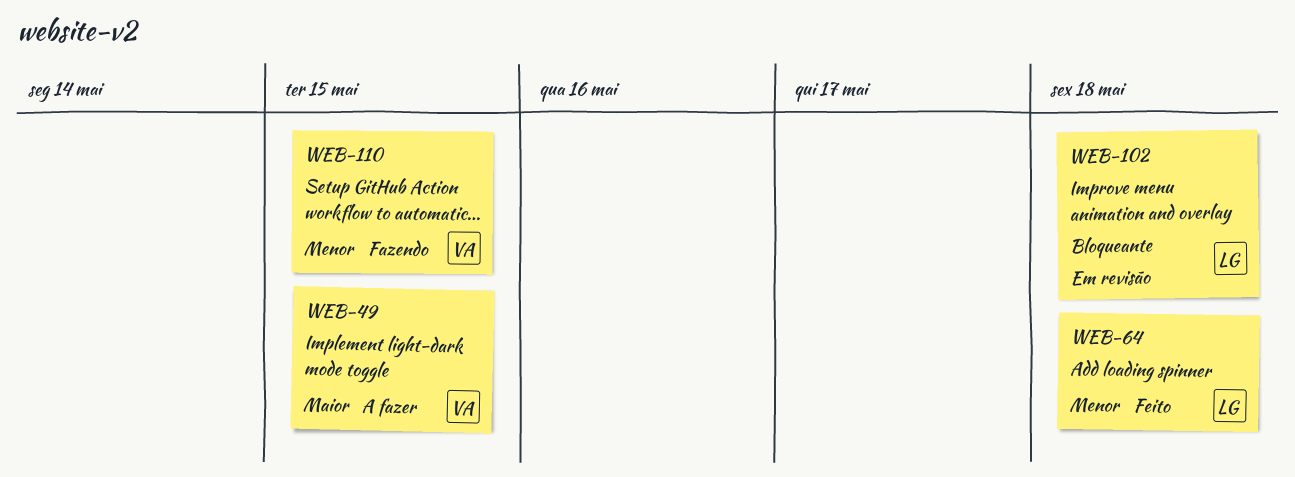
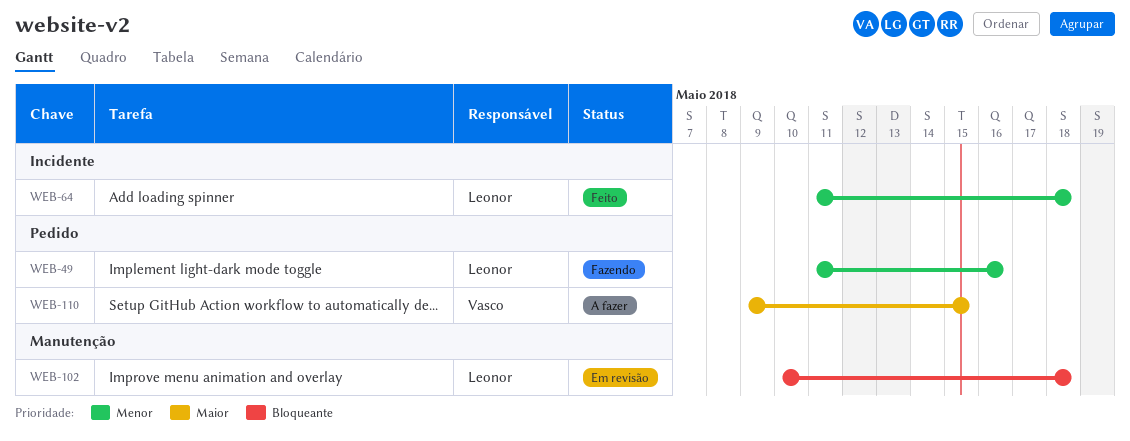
WEB-49, status: A fazer -> Fazendo
WEB-49, owner: Vasco -> Leonor
WEB-49, priority: Maior -> Menor
WEB-49, due: May 15 -> May 16
WEB-110, status: Fazendo -> A fazer
WEB-110, priority: Menor -> Maior

